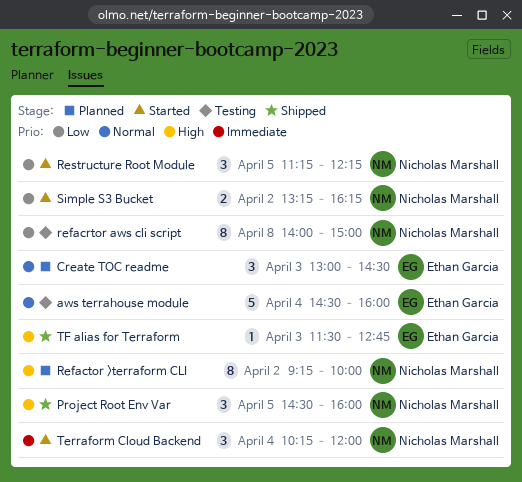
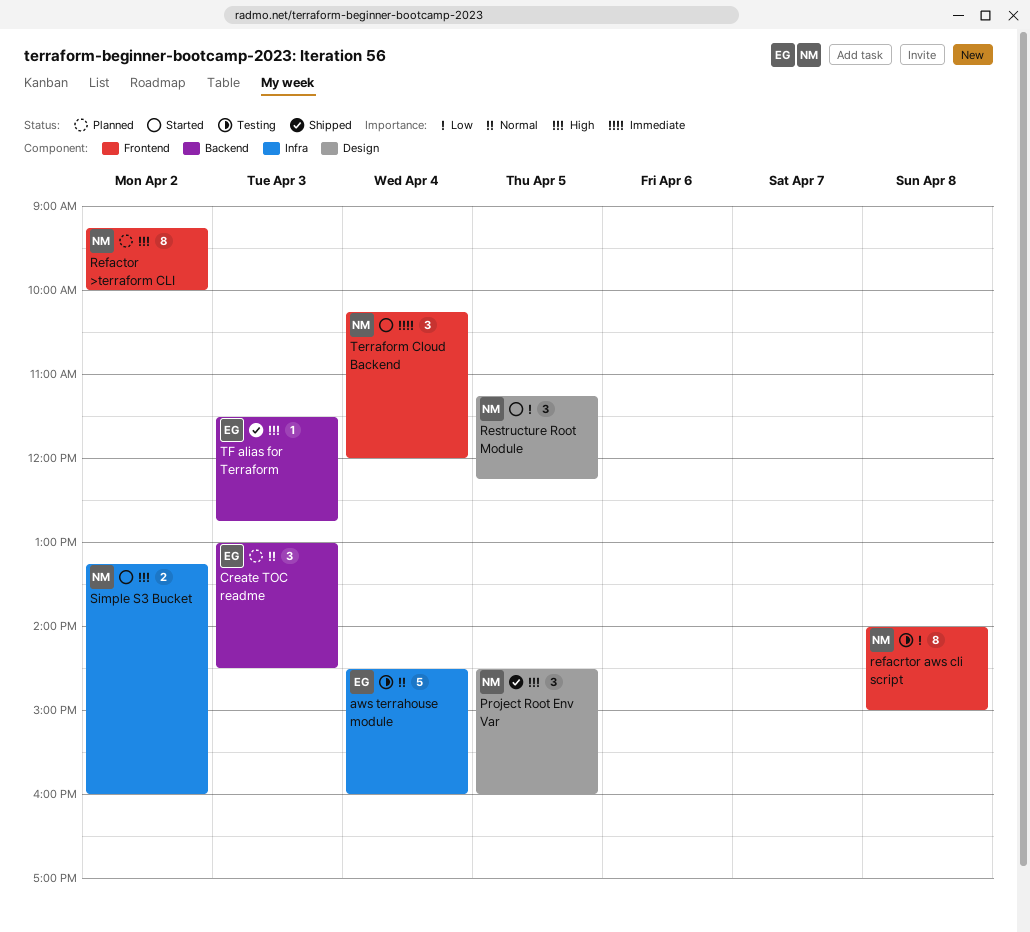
Simple S3 Bucket, priority: Low -> High
Simple S3 Bucket, ends: 16:15 -> 16:00

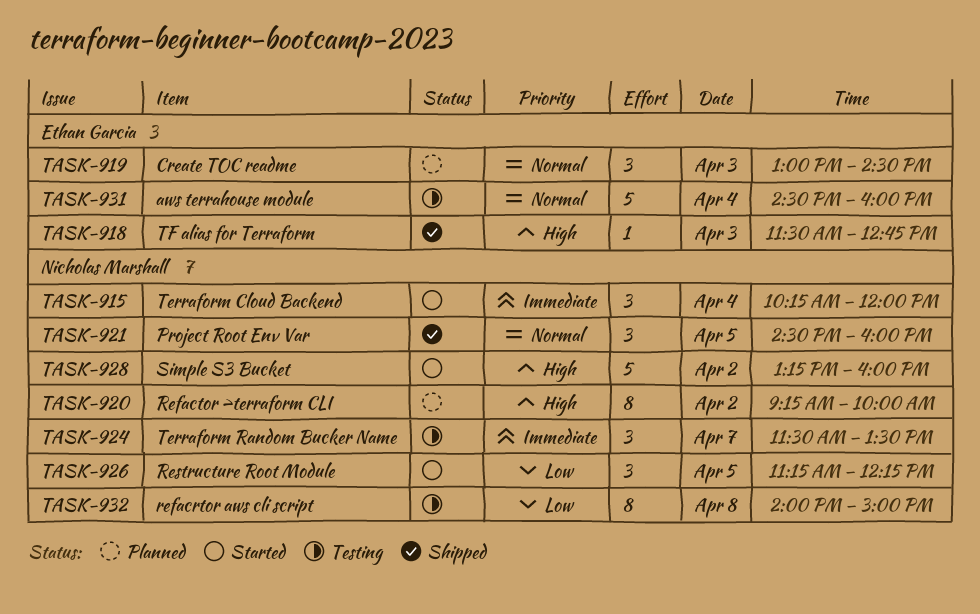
Project Root Env Var, priority: High -> Normal
Simple S3 Bucket, estimate: 2 -> 5
Terraform Random Bucker Name: none -> present

